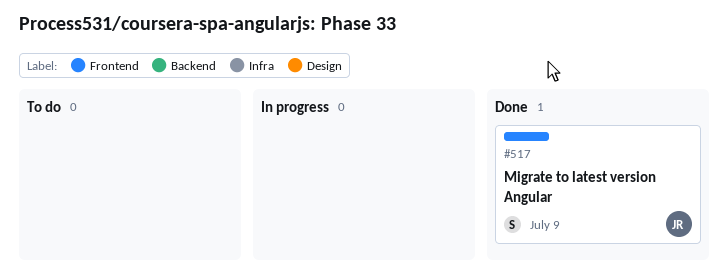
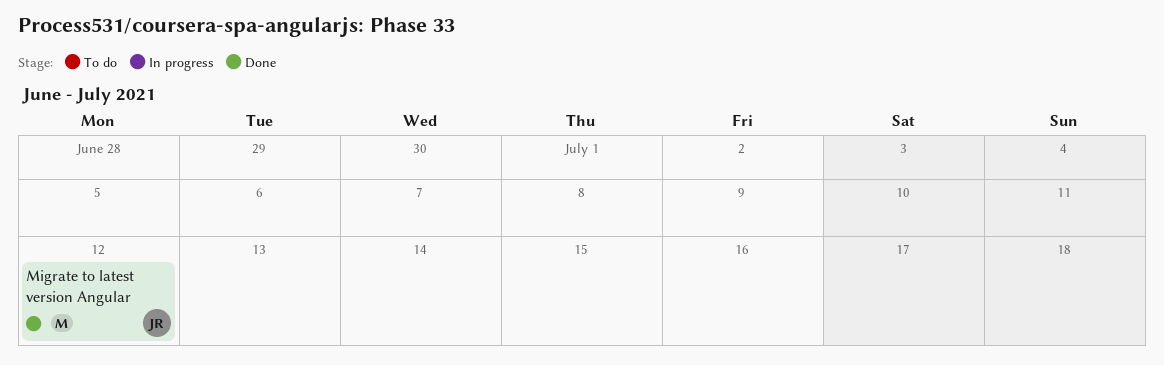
Migrate to latest version Angular, estimate: S -> M
Migrate to latest version Angular, due: Jul 9 -> Jul 12

